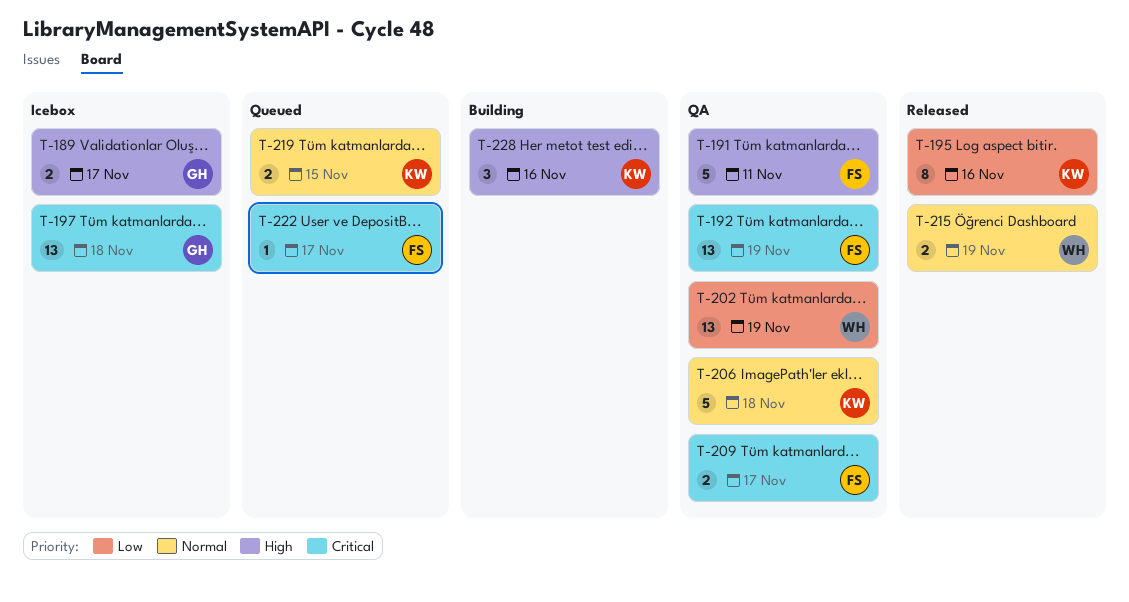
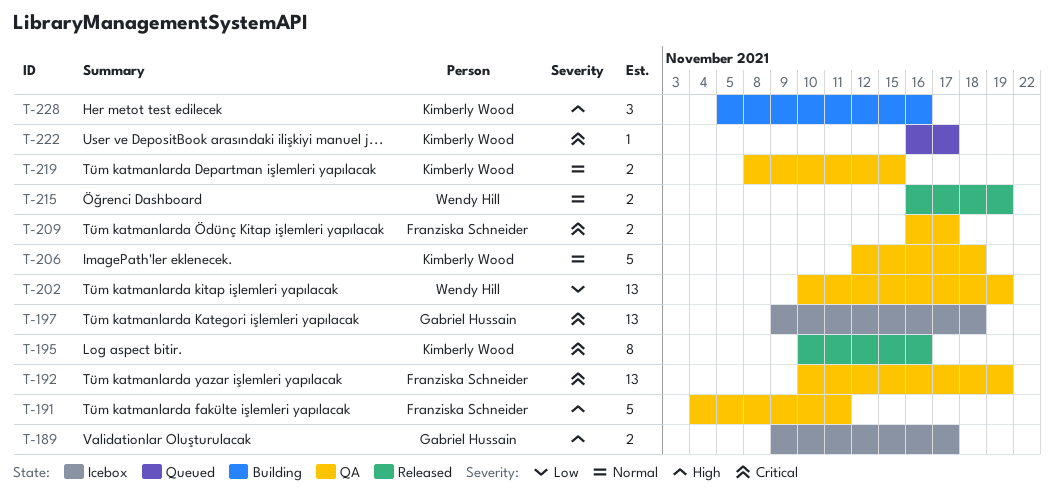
T-195, priority: Low -> Critical
T-219, status: Queued -> QA
T-222, owner: Franziska Schneider -> Kimberly Wood

